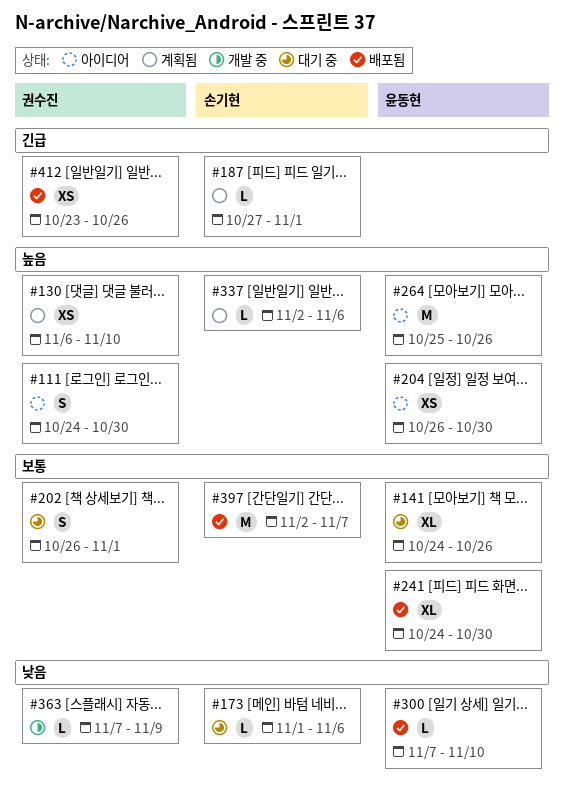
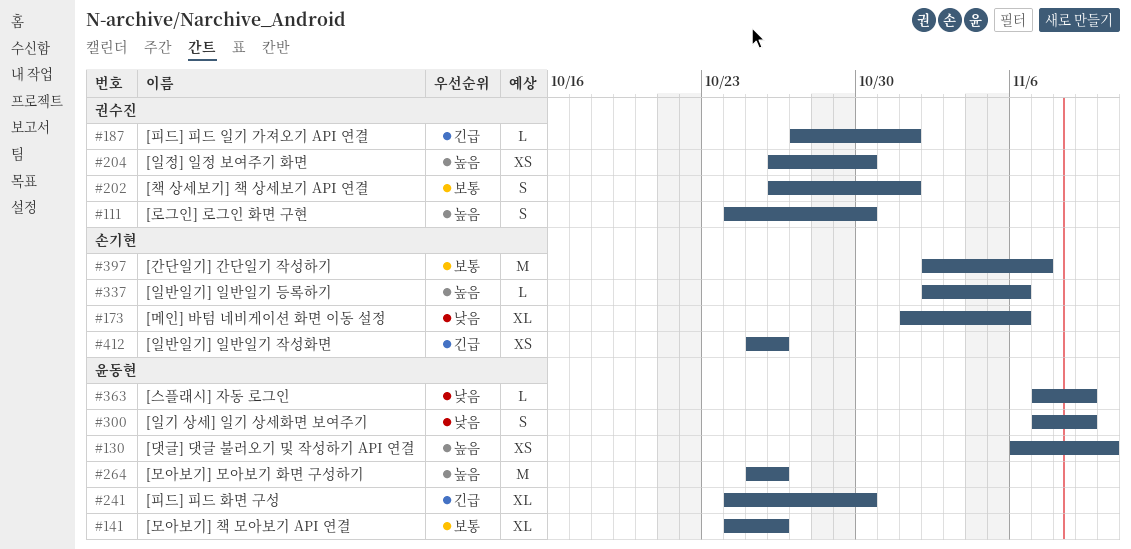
#130, owner: 권수진 -> 윤동현
#173, estimate: L -> XL
#187, owner: 손기현 -> 권수진
#204, owner: 윤동현 -> 권수진
#241, priority: 보통 -> 긴급
#300, estimate: L -> S
#300, due: Nov 10 -> Nov 9
#363, owner: 권수진 -> 윤동현
#412, owner: 권수진 -> 손기현
#412, start: Oct 23 -> Oct 25

